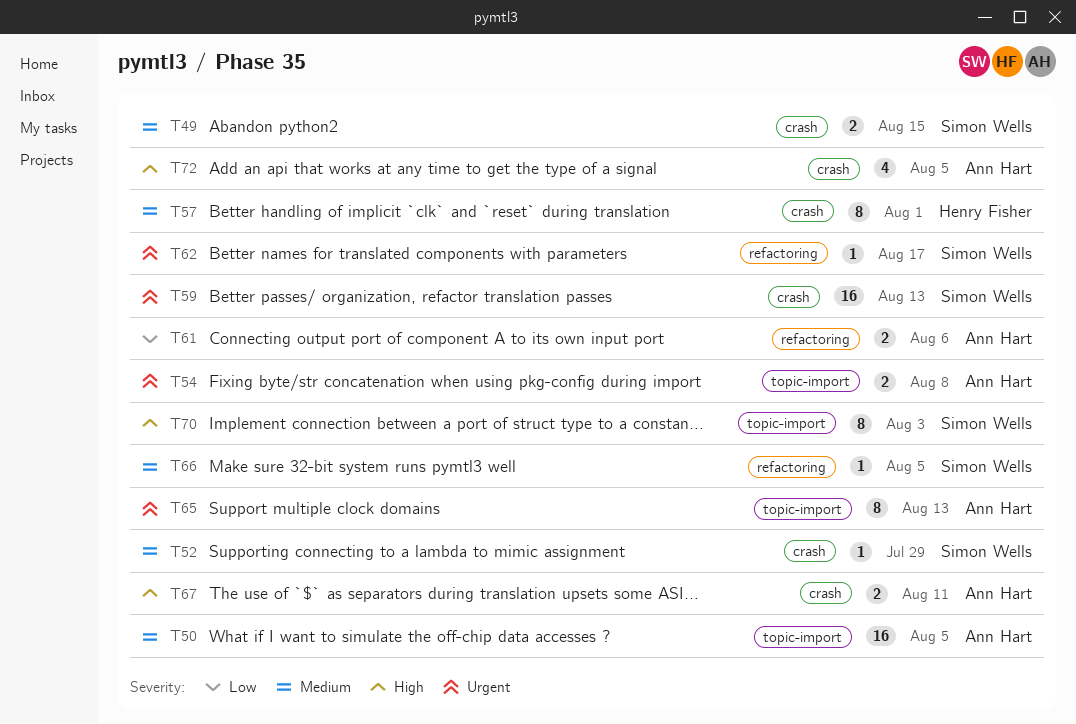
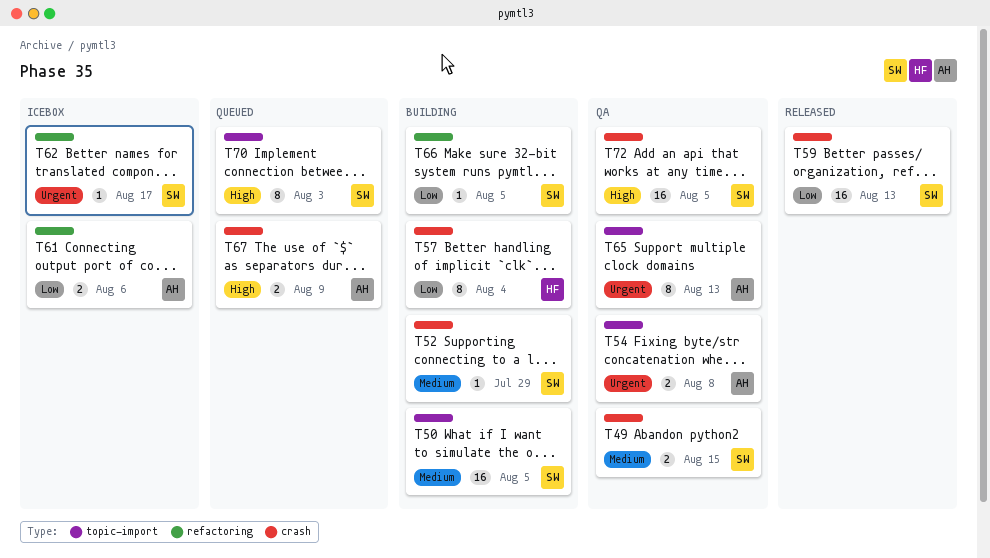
T50, owner: Ann Hart -> Simon Wells
T57, priority: Medium -> Low
T57, due: Aug 1 -> Aug 4
T59, priority: Urgent -> Low
T66, priority: Medium -> Low
T67, due: Aug 11 -> Aug 9
T72, owner: Ann Hart -> Simon Wells
T72, estimate: 4 -> 16

